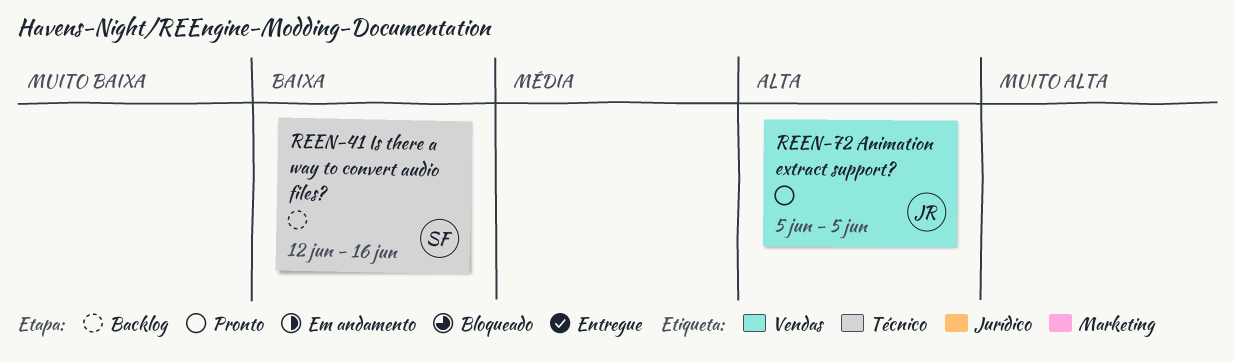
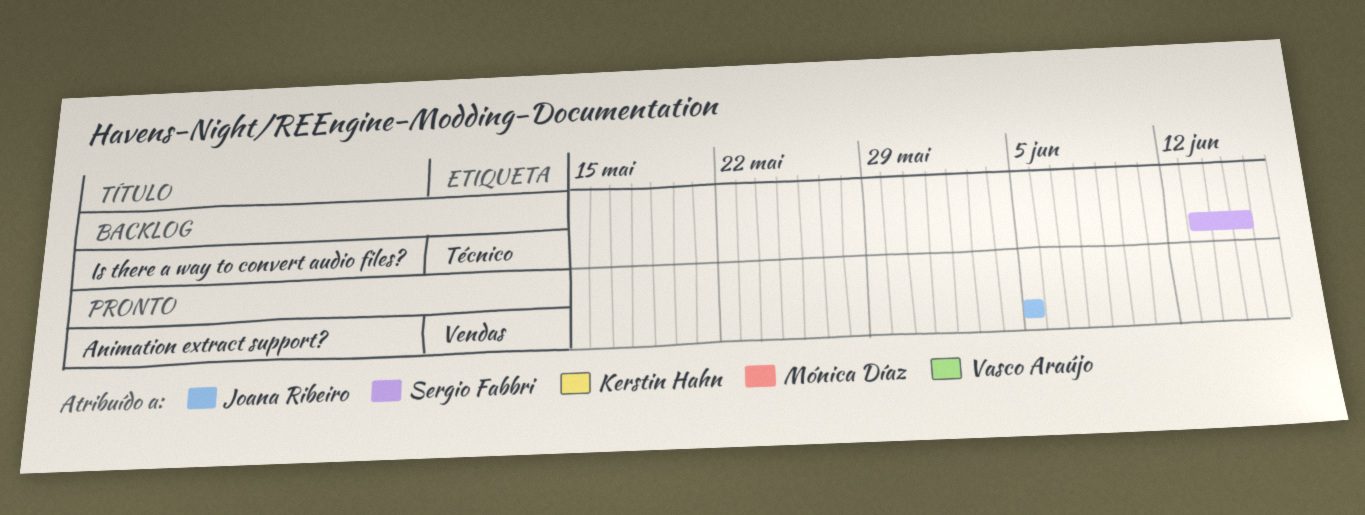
Is there a way to convert audio files?, start: Jun 12 -> Jun 13
Is there a way to convert audio files?, due: Jun 16 -> Jun 15

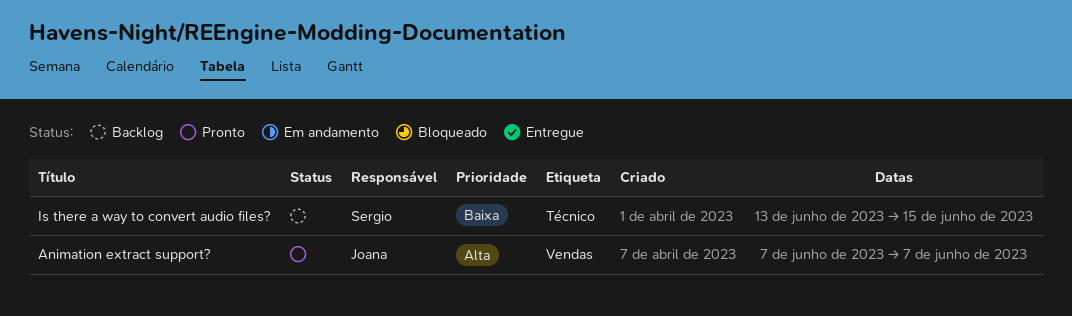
Animation extract support?, start: Jun 5 -> Jun 7
Animation extract support?, due: Jun 5 -> Jun 7

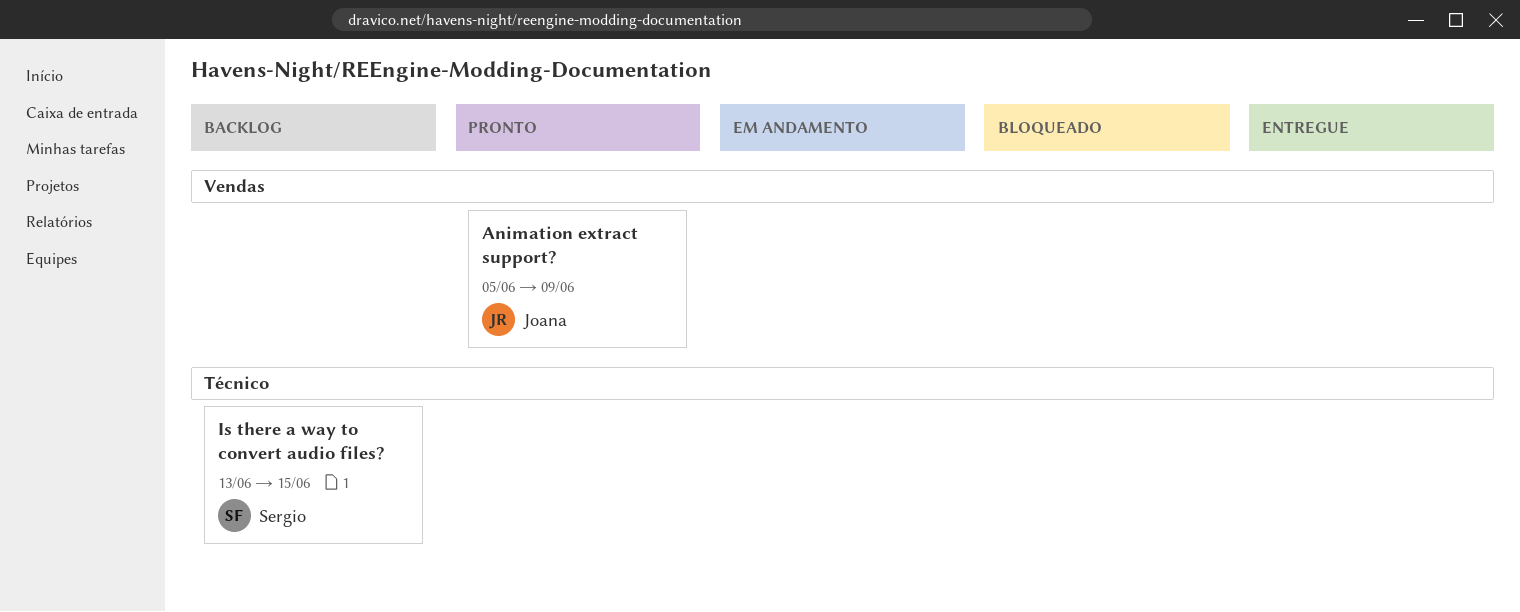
Animation extract support?, start: Jun 7 -> Jun 5
Animation extract support?, due: Jun 7 -> Jun 9

